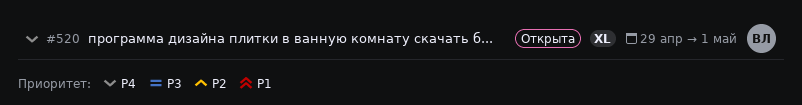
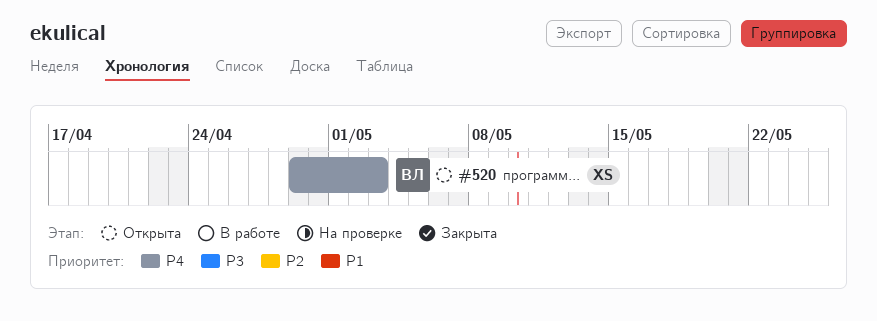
#520, estimate: XL -> XS
#520, due: May 1 -> May 3

